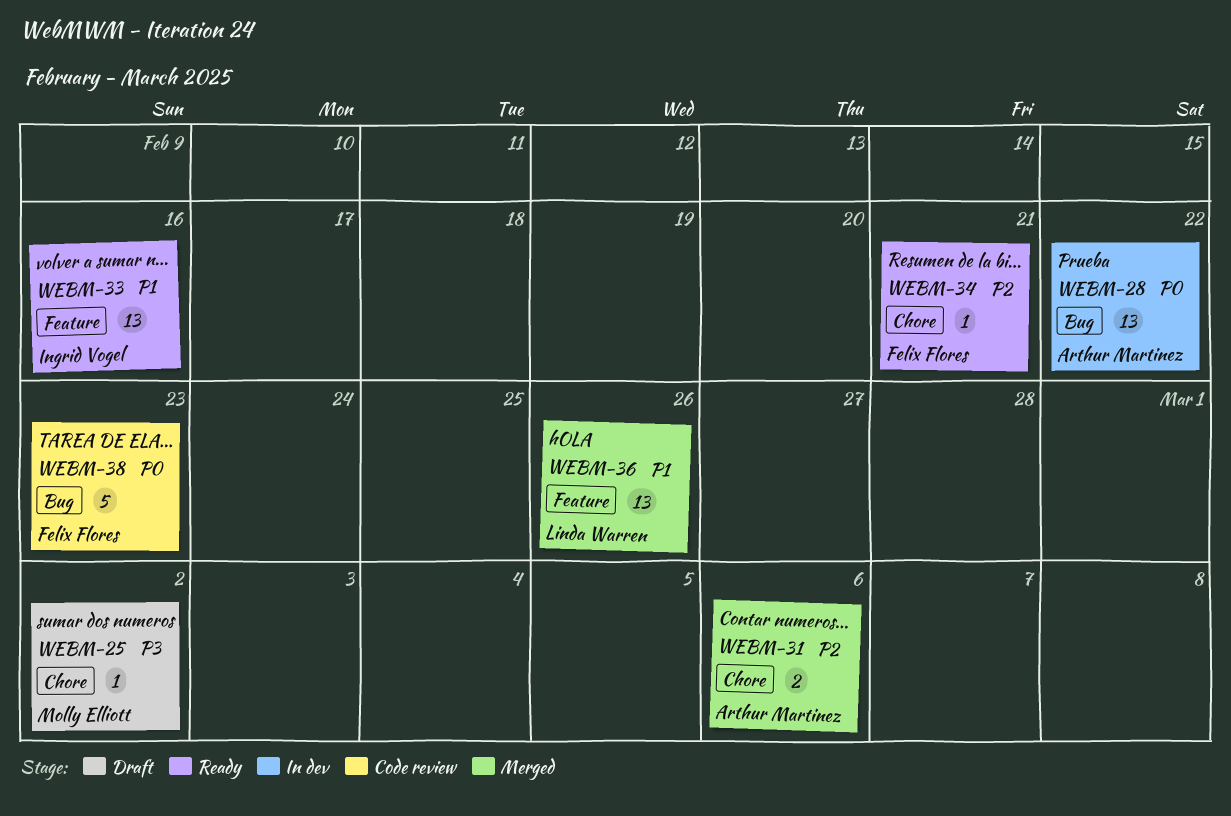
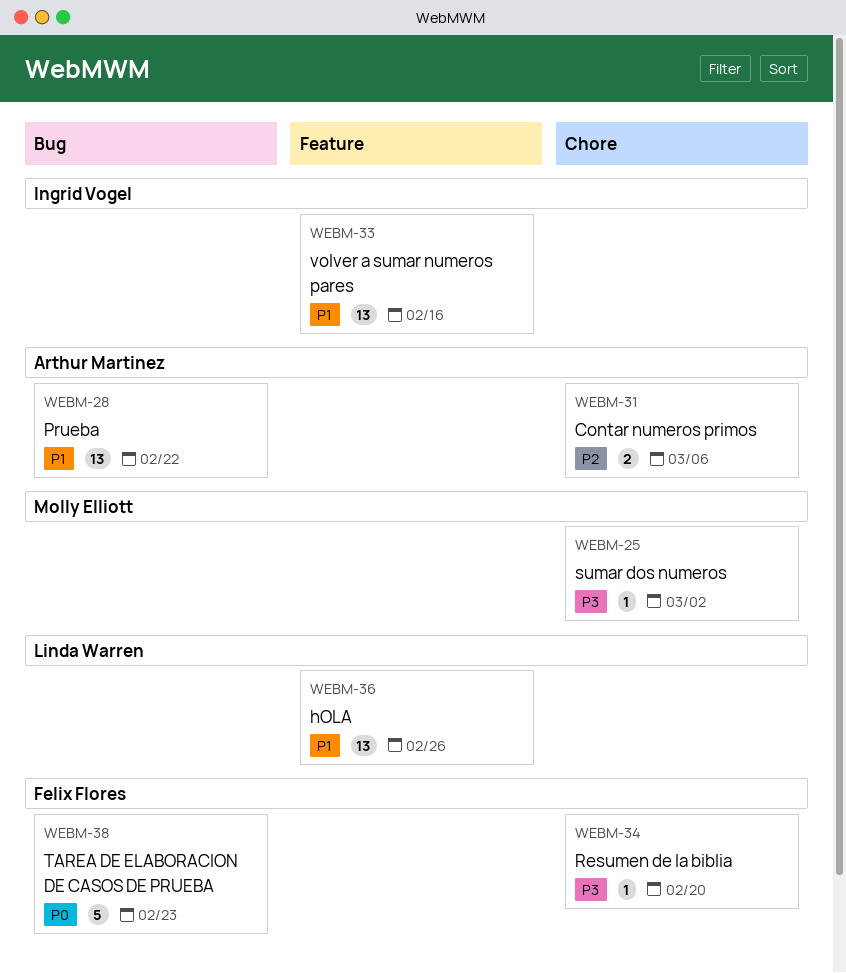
WEBM-28, priority: P0 -> P1
WEBM-34, priority: P2 -> P3
WEBM-34, due: Feb 21 -> Feb 20

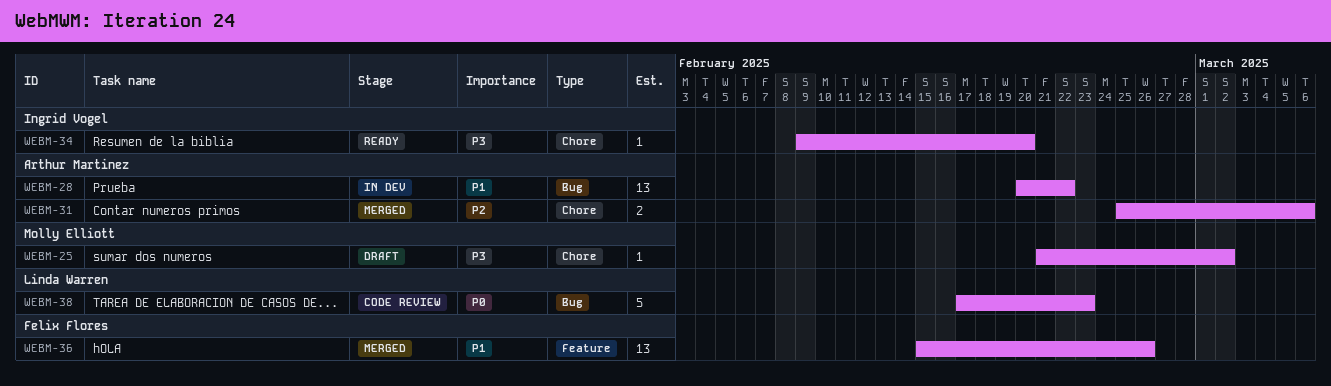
WEBM-33: present -> none
WEBM-34, owner: Felix Flores -> Ingrid Vogel
WEBM-36, owner: Linda Warren -> Felix Flores
WEBM-38, owner: Felix Flores -> Linda Warren

